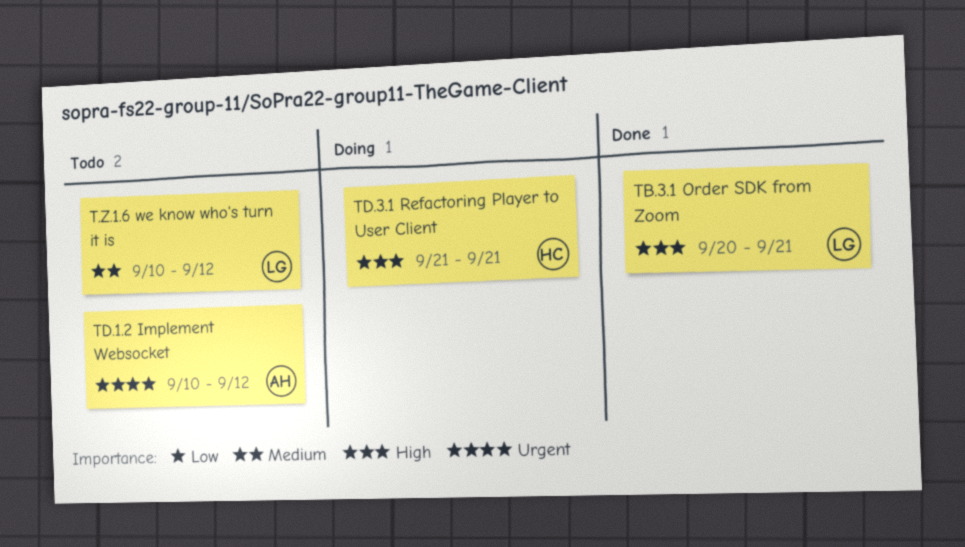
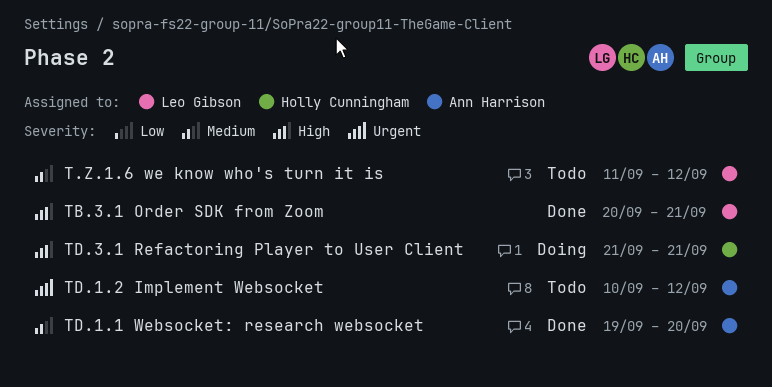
T.Z.1.6 we know who's turn it is, start: Sep 10 -> Sep 11
TD.1.1 Websocket: research websocket: none -> present

